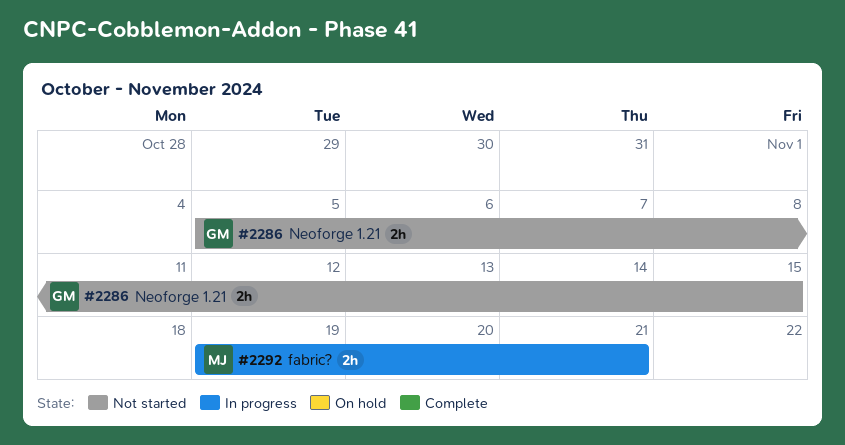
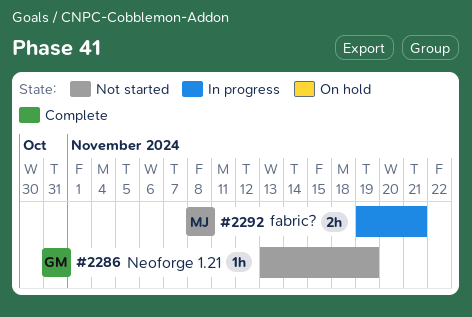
#2286, estimate: 2h -> 1h
#2286, start: Nov 5 -> Nov 13
#2286, due: Nov 15 -> Nov 19

